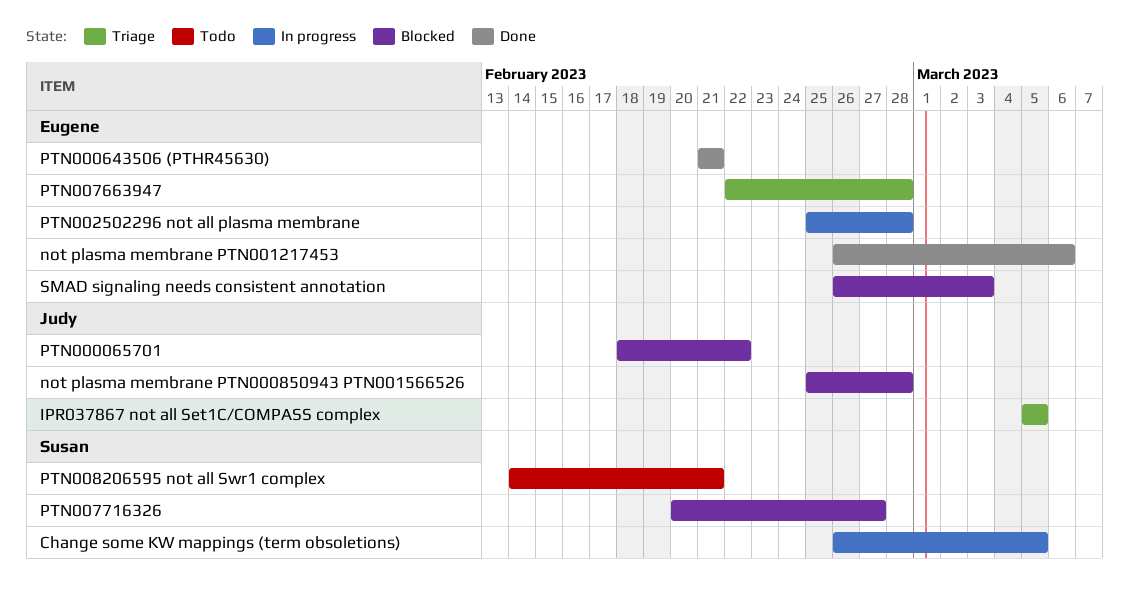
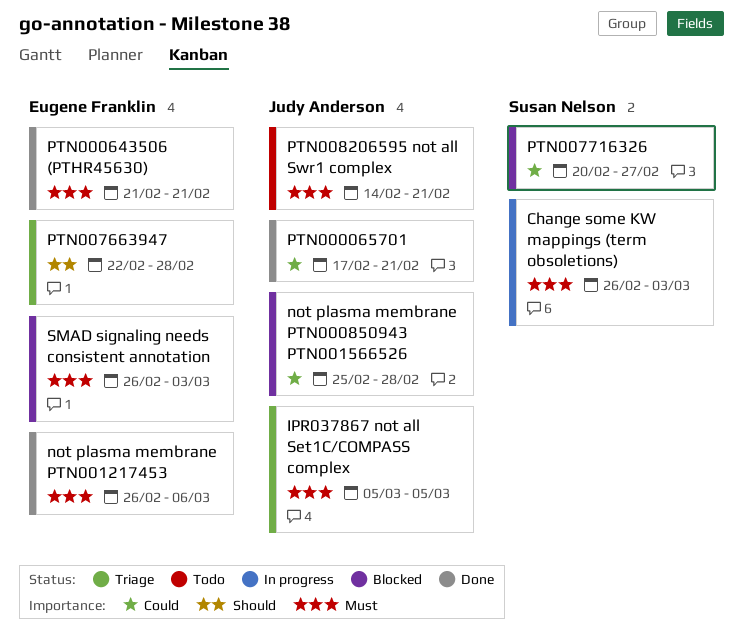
Change some KW mappings (term obsoletions), due: Mar 5 -> Mar 3
PTN000065701, status: Blocked -> Done
PTN000065701, start: Feb 18 -> Feb 17
PTN000065701, due: Feb 22 -> Feb 21
PTN002502296 not all plasma membrane: present -> none
PTN008206595 not all Swr1 complex, owner: Susan Nelson -> Judy Anderson

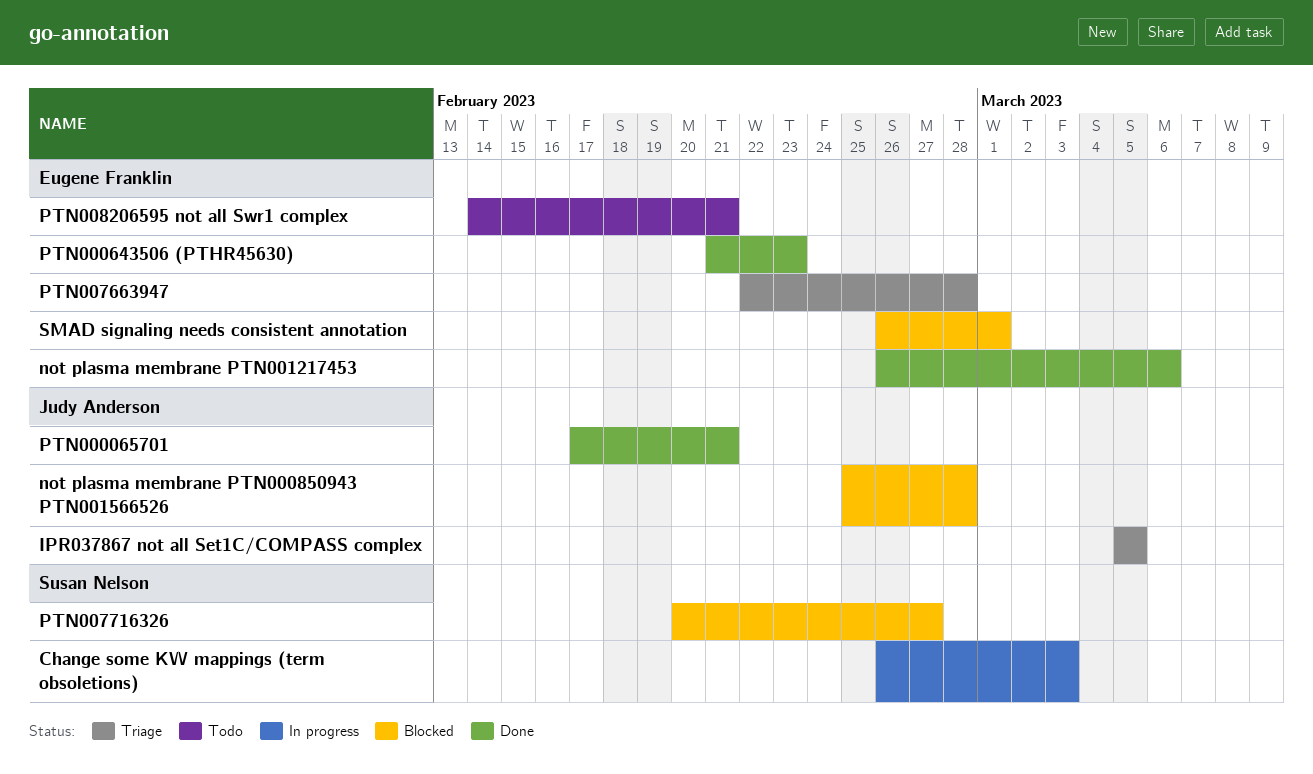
PTN000643506 (PTHR45630), due: Feb 21 -> Feb 23
PTN008206595 not all Swr1 complex, owner: Judy Anderson -> Eugene Franklin
SMAD signaling needs consistent annotation, due: Mar 3 -> Mar 1

